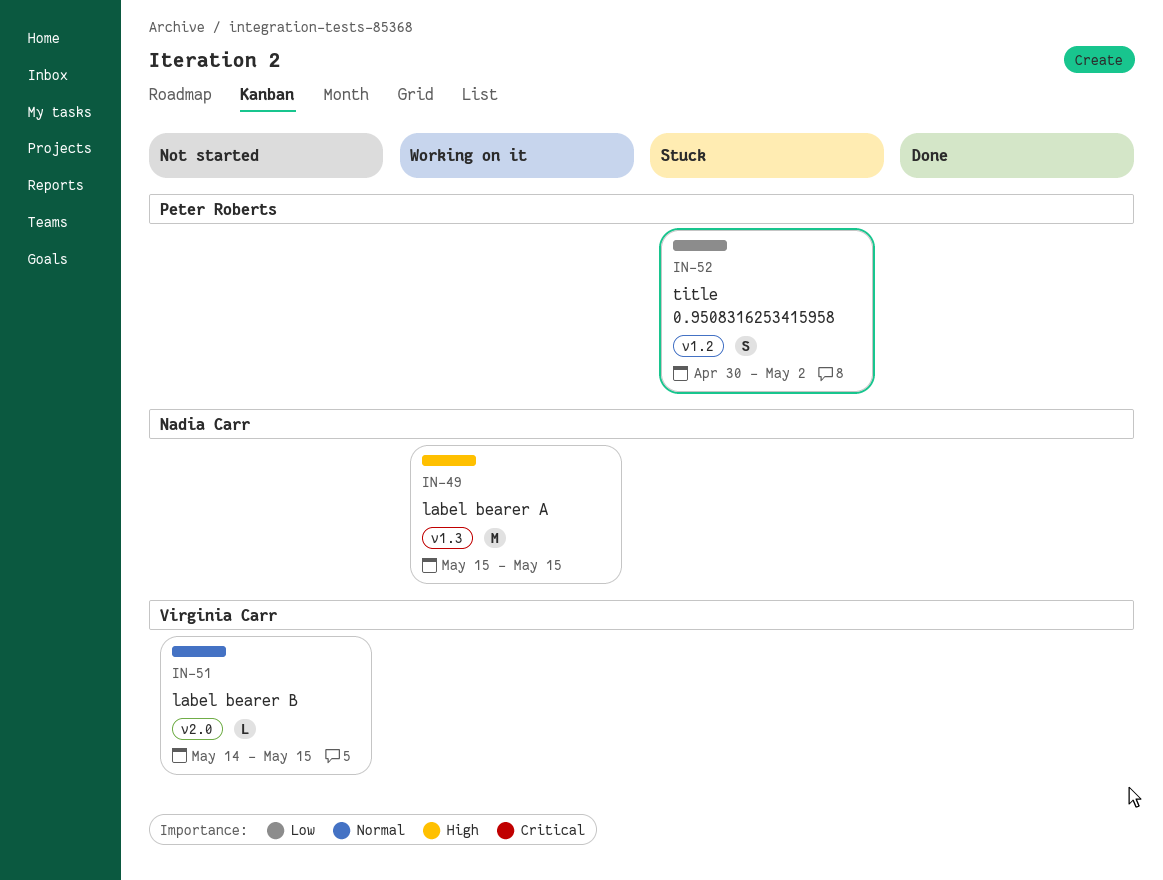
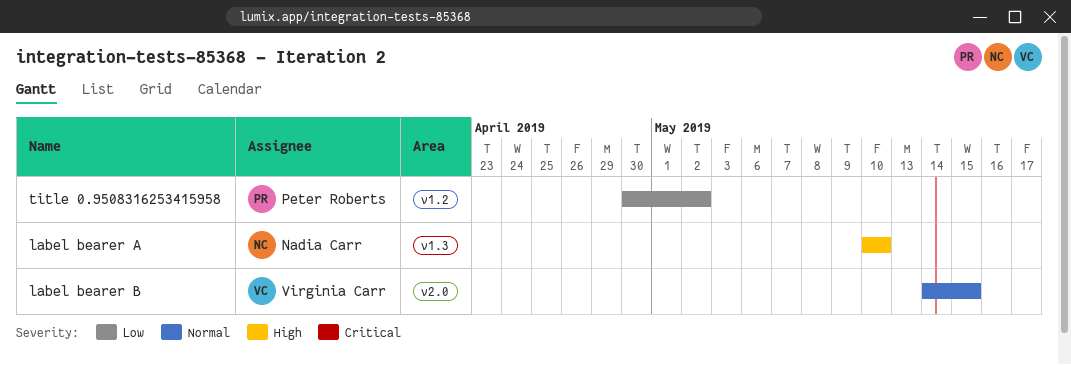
label bearer A, start: May 15 -> May 10
label bearer A, due: May 15 -> May 10

